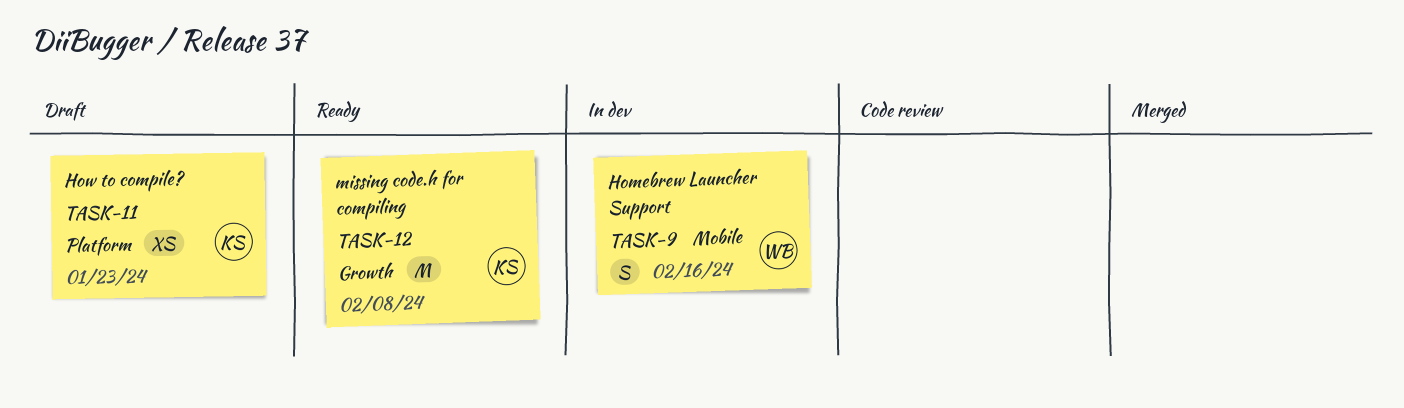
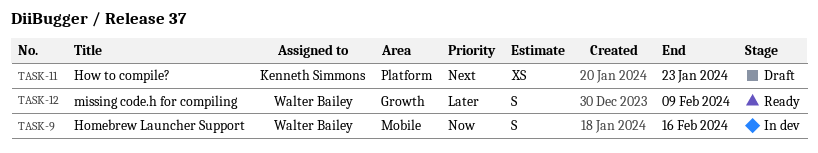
TASK-12, owner: Kenneth Simmons -> Walter Bailey
TASK-12, estimate: M -> S
TASK-12, due: Feb 8 -> Feb 9

